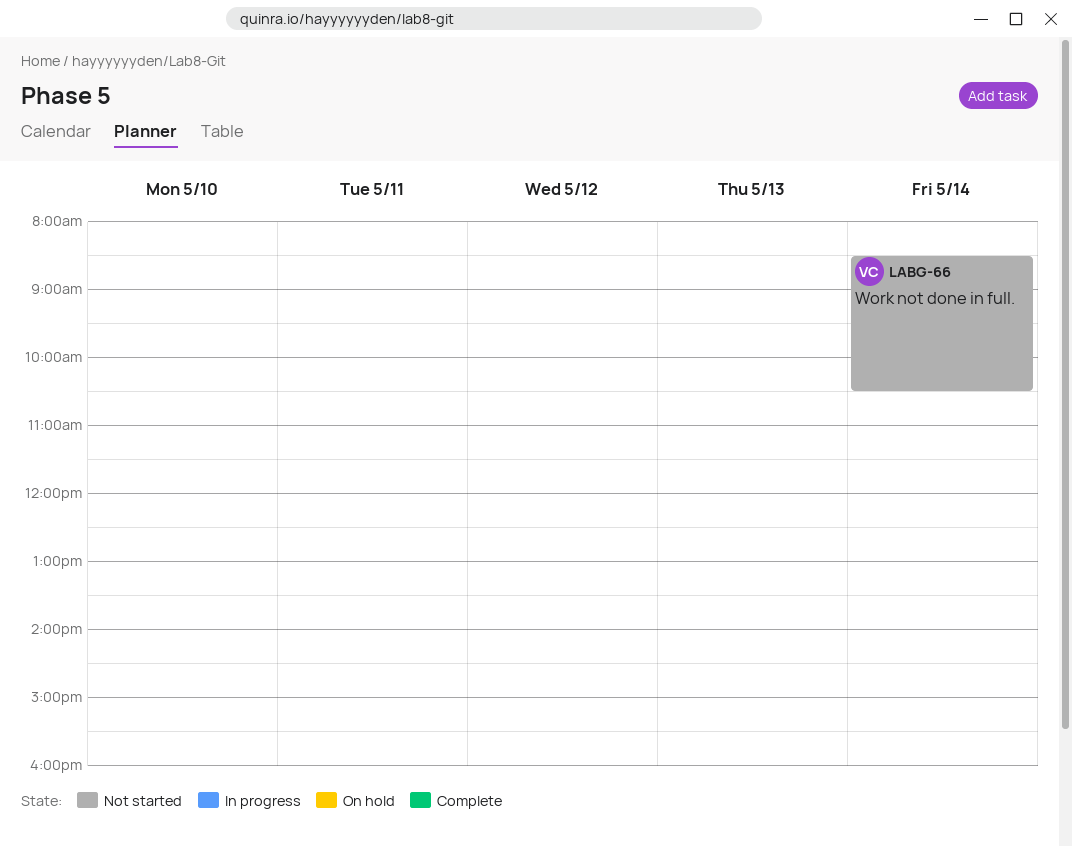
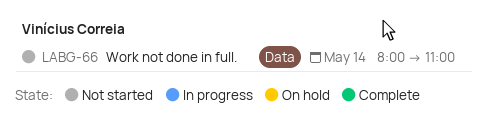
LABG-66, begins: 08:30 -> 08:00
LABG-66, ends: 10:30 -> 11:00

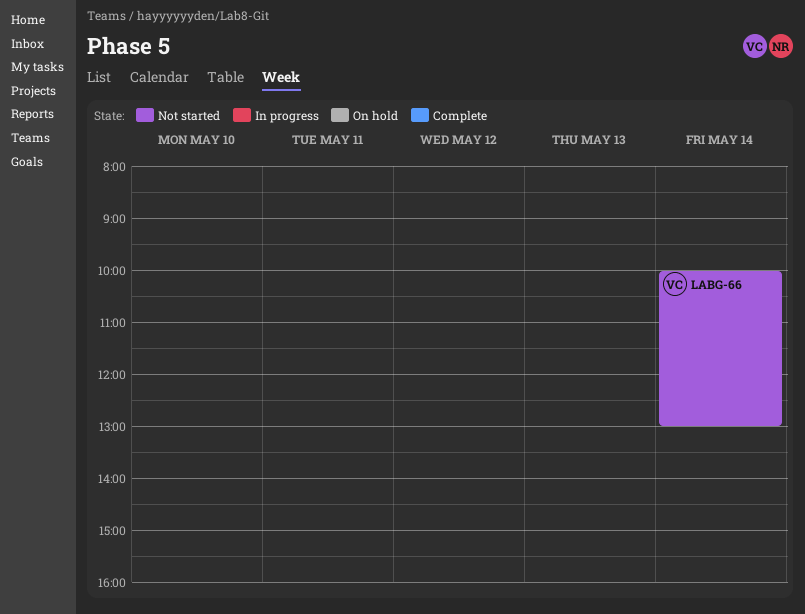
LABG-66, begins: 08:00 -> 10:00
LABG-66, ends: 11:00 -> 13:00

